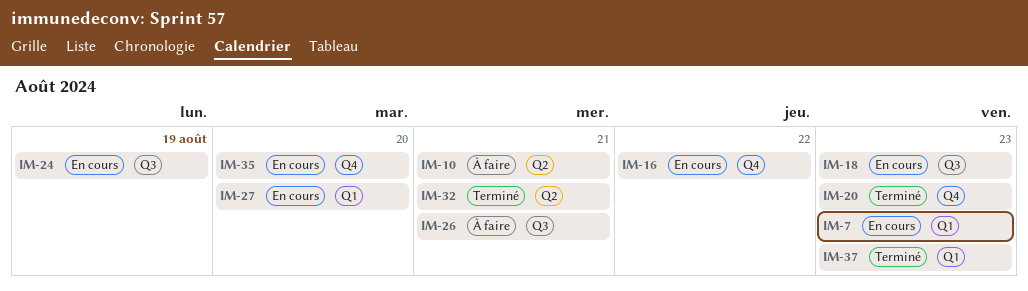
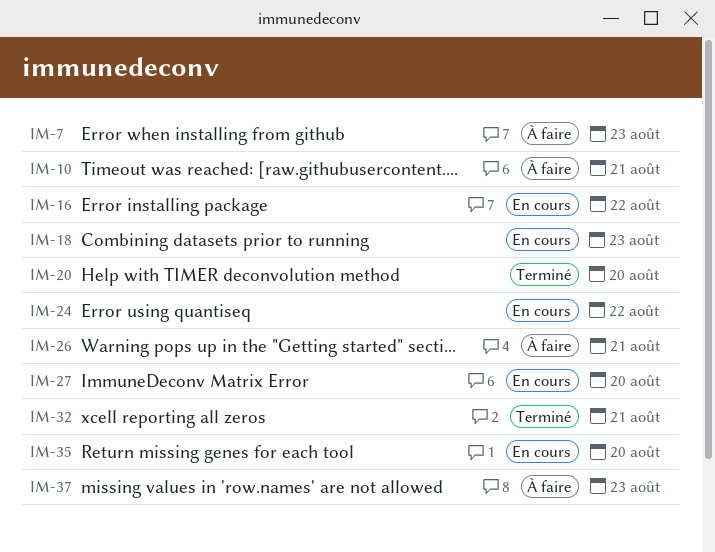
IM-7, status: En cours -> À faire
IM-20, due: Aug 23 -> Aug 20
IM-24, due: Aug 19 -> Aug 22
IM-37, status: Terminé -> À faire

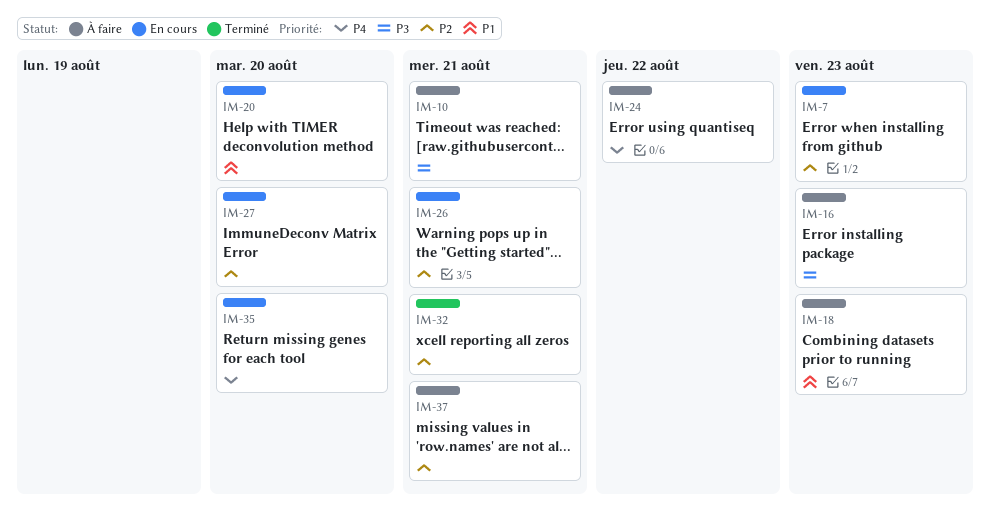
IM-7, status: À faire -> En cours
IM-16, status: En cours -> À faire
IM-16, due: Aug 22 -> Aug 23
IM-18, status: En cours -> À faire
IM-20, status: Terminé -> En cours
IM-24, status: En cours -> À faire
IM-26, status: À faire -> En cours
IM-37, due: Aug 23 -> Aug 21

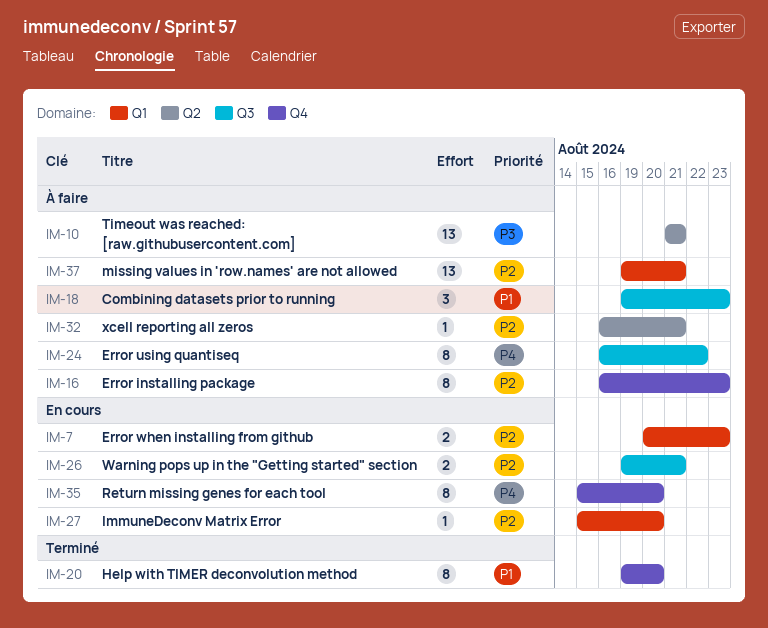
IM-16, priority: P3 -> P2
IM-20, status: En cours -> Terminé
IM-32, status: Terminé -> À faire

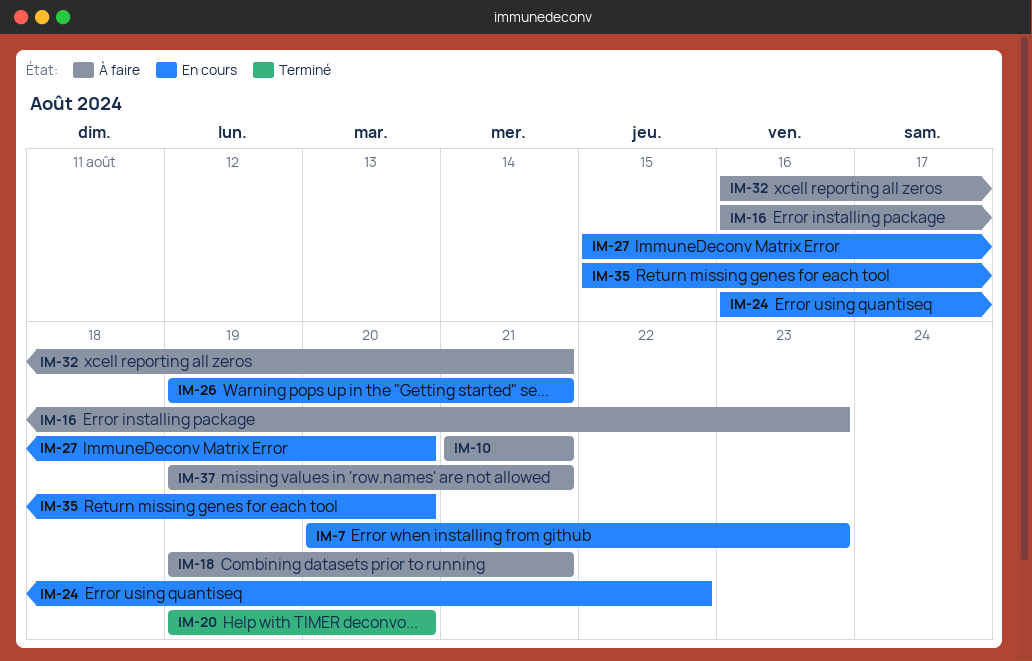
IM-18, due: Aug 23 -> Aug 21
IM-24, status: À faire -> En cours

